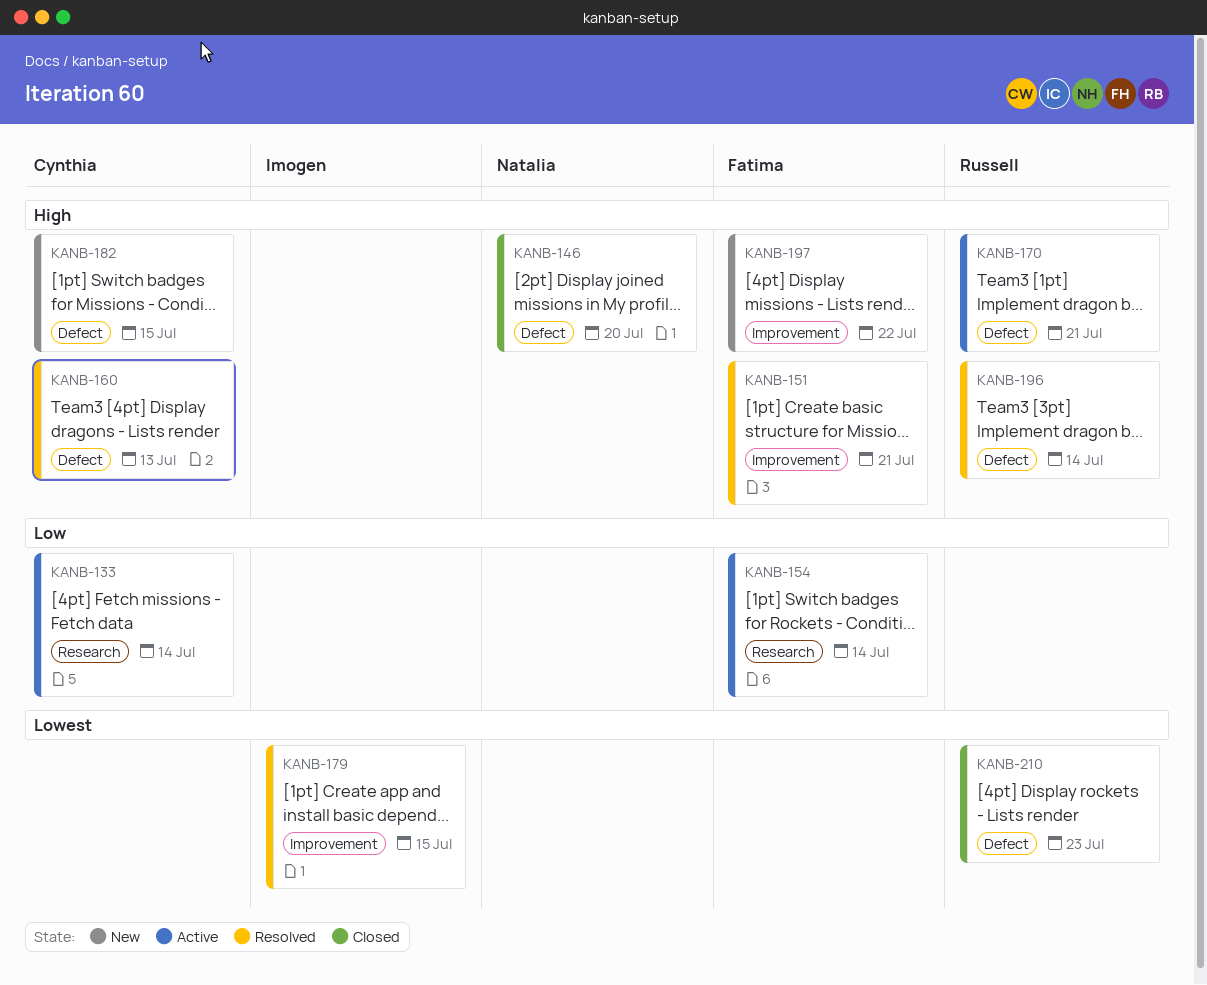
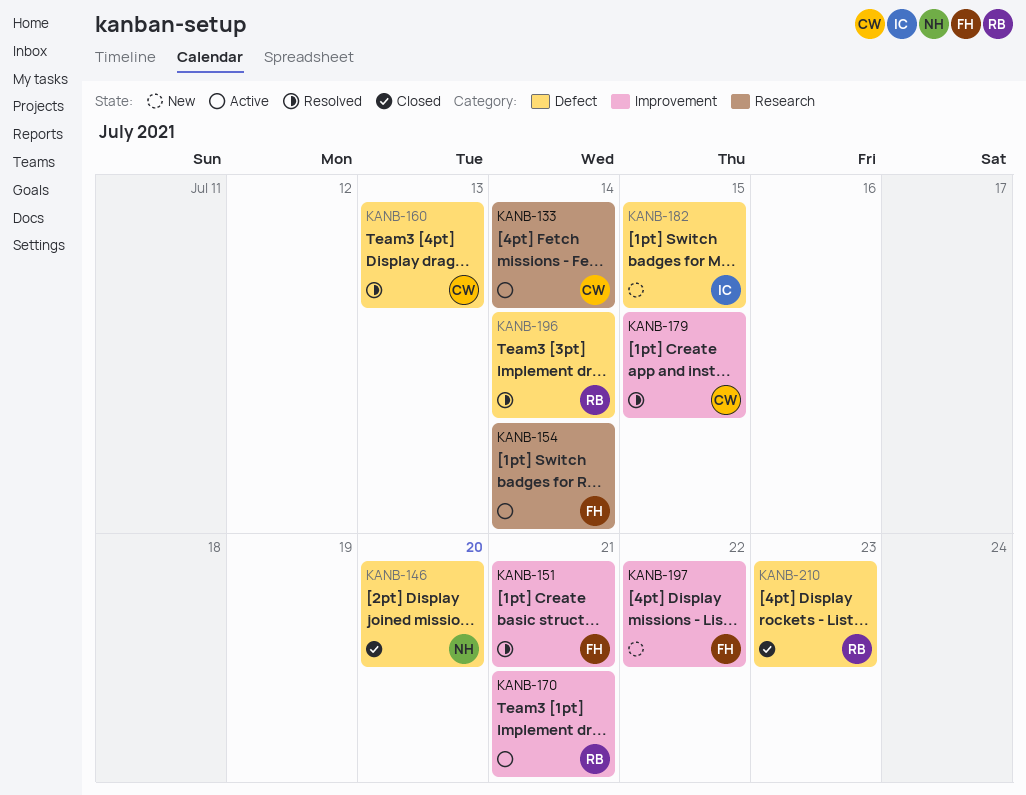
KANB-170, label: Defect -> Improvement
KANB-179, owner: Imogen -> Cynthia
KANB-182, owner: Cynthia -> Imogen

